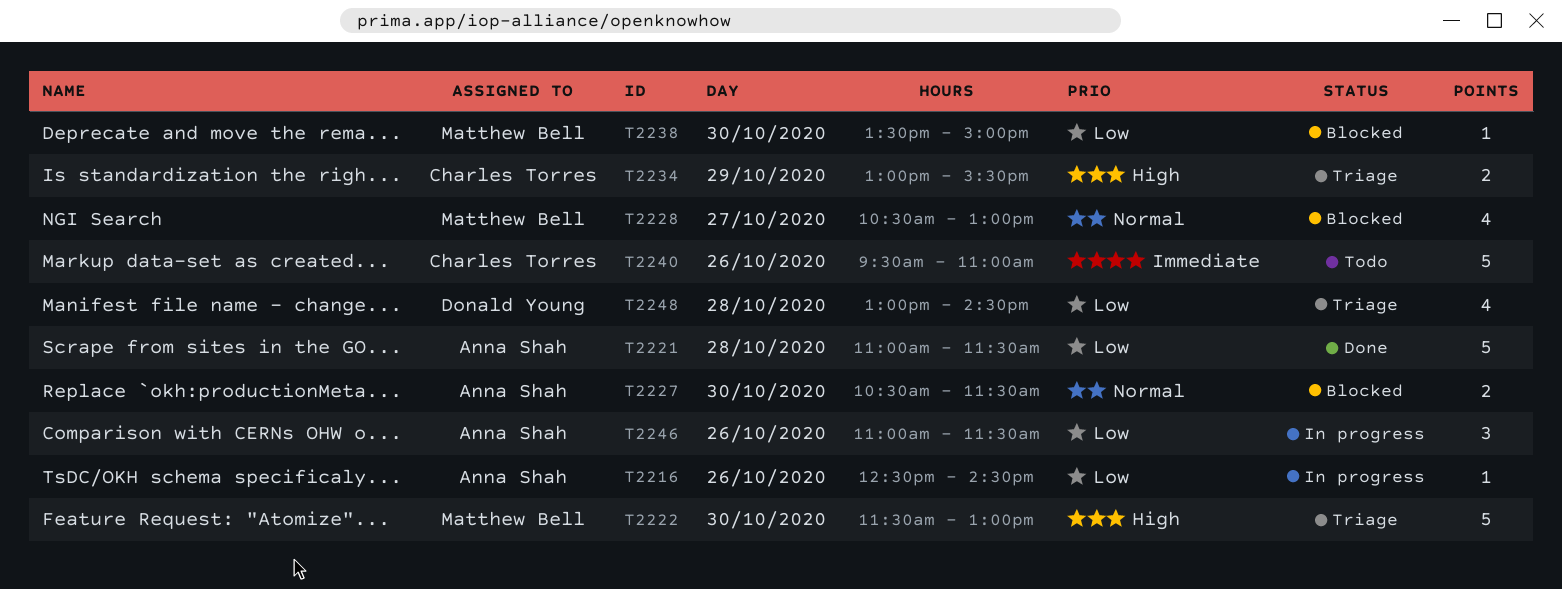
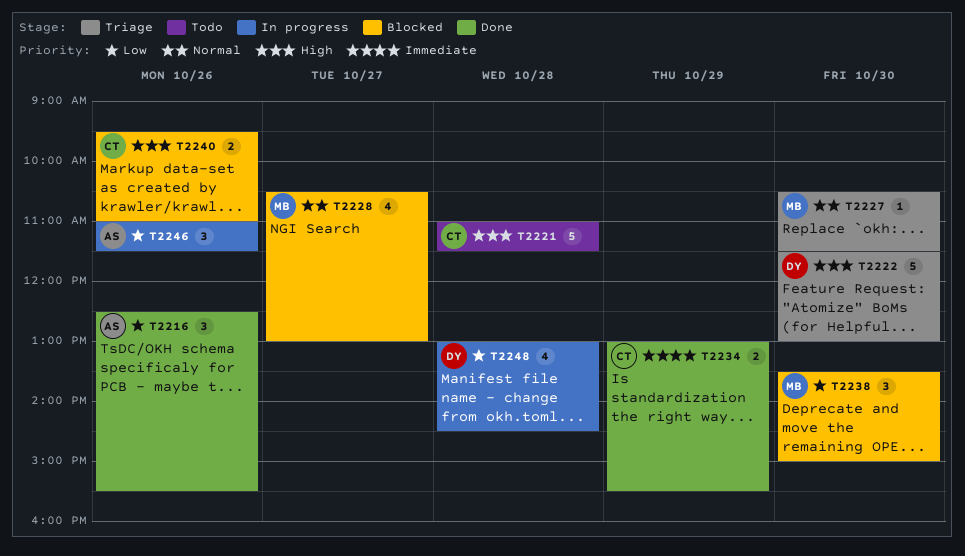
T2216, status: In progress -> Done
T2216, estimate: 1 -> 3
T2216, ends: 14:30 -> 15:30
T2221, status: Done -> Todo
T2221, owner: Anna Shah -> Charles Torres
T2221, priority: Low -> High
T2222, owner: Matthew Bell -> Donald Young
T2227, status: Blocked -> Triage
T2227, owner: Anna Shah -> Matthew Bell
T2227, estimate: 2 -> 1
T2234, status: Triage -> Done
T2234, priority: High -> Immediate
T2238, estimate: 1 -> 3
T2240, status: Todo -> Blocked
T2240, priority: Immediate -> High
T2240, estimate: 5 -> 2
T2248, status: Triage -> In progress

